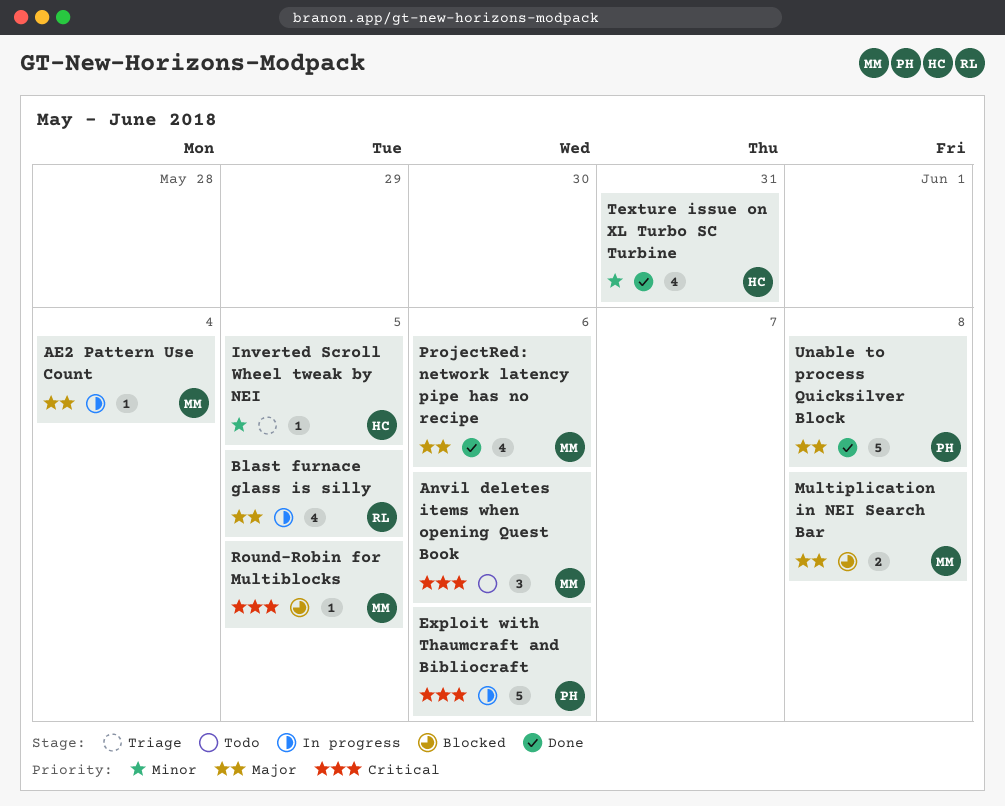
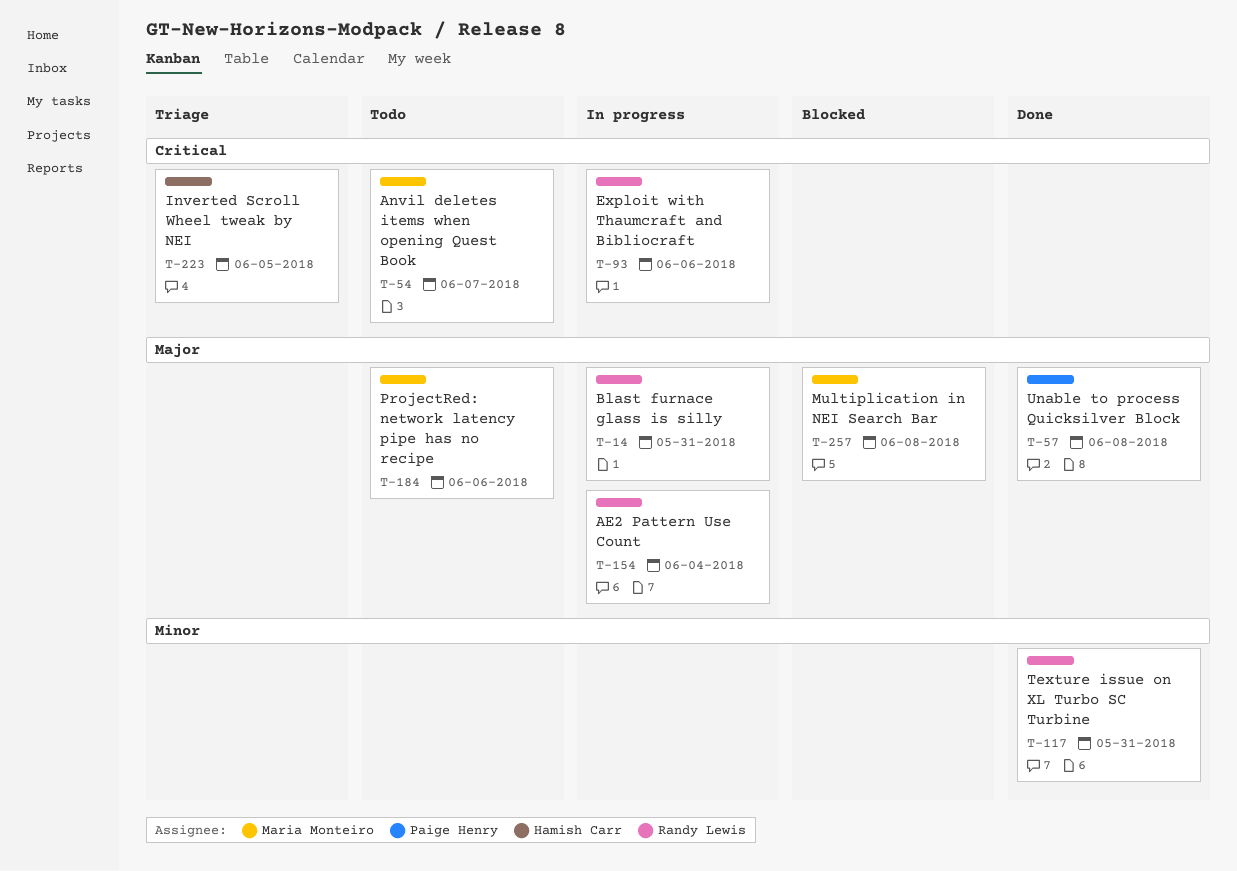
AE2 Pattern Use Count, owner: Maria Monteiro -> Randy Lewis
Anvil deletes items when opening Quest Book, due: Jun 6 -> Jun 7
Blast furnace glass is silly, due: Jun 5 -> May 31
Exploit with Thaumcraft and Bibliocraft, owner: Paige Henry -> Randy Lewis
Inverted Scroll Wheel tweak by NEI, priority: Minor -> Critical
ProjectRed: network latency pipe has no recipe, status: Done -> Todo
Round-Robin for Multiblocks: present -> none
Texture issue on XL Turbo SC Turbine, owner: Hamish Carr -> Randy Lewis

